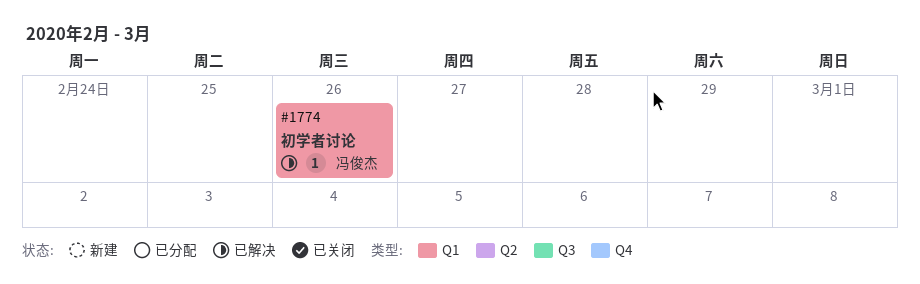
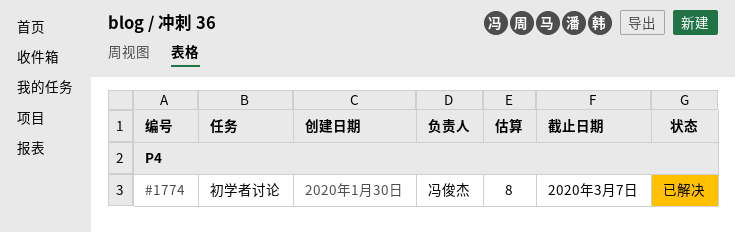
#1774, estimate: 1 -> 8
#1774, due: Feb 26 -> Mar 7

